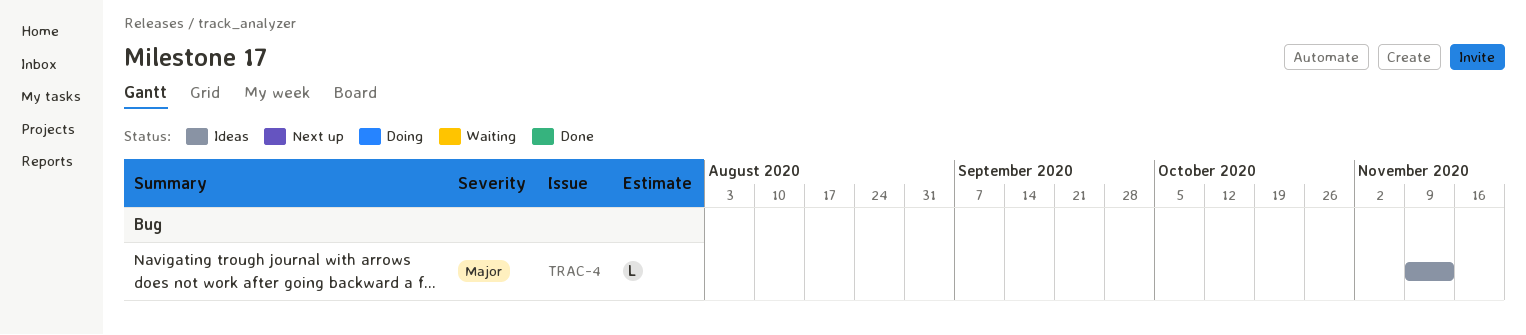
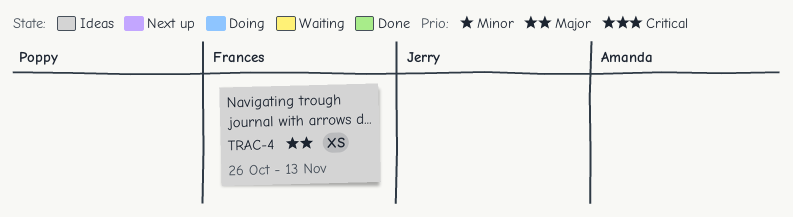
TRAC-4, estimate: L -> XS
TRAC-4, start: Nov 9 -> Oct 26

